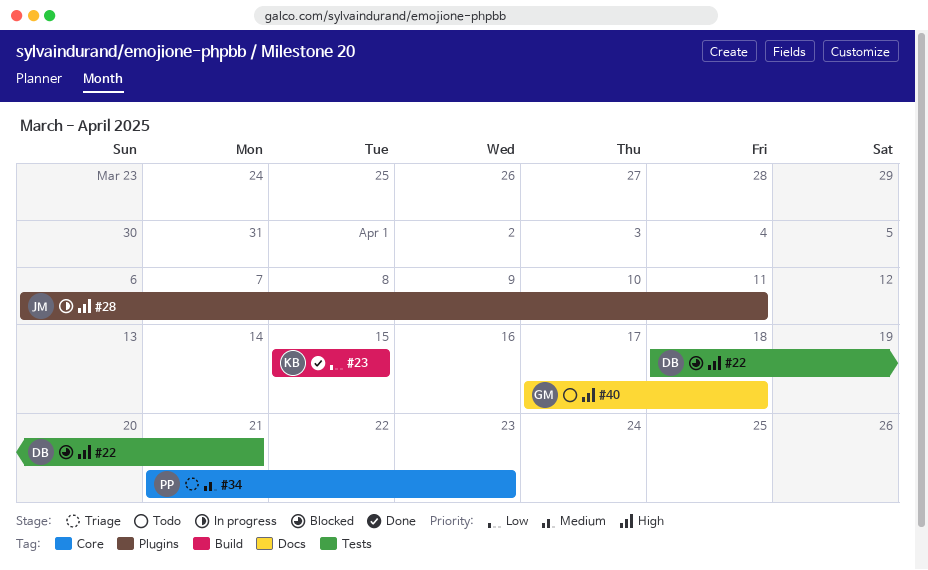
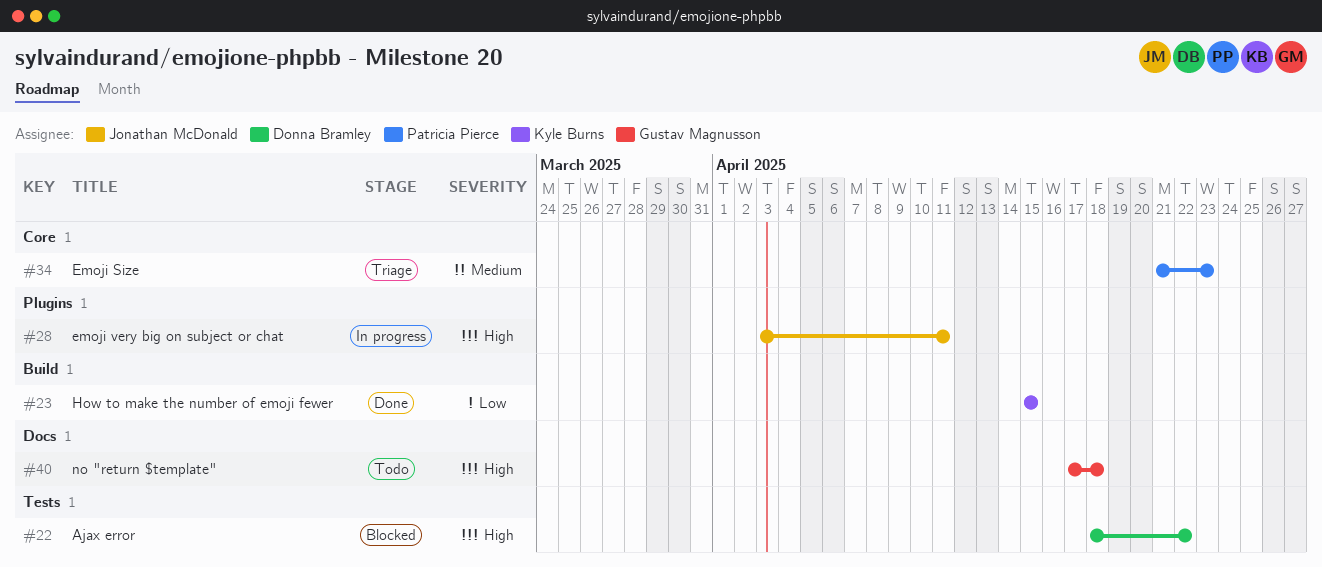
#22, due: Apr 21 -> Apr 22
#28, start: Apr 6 -> Apr 3

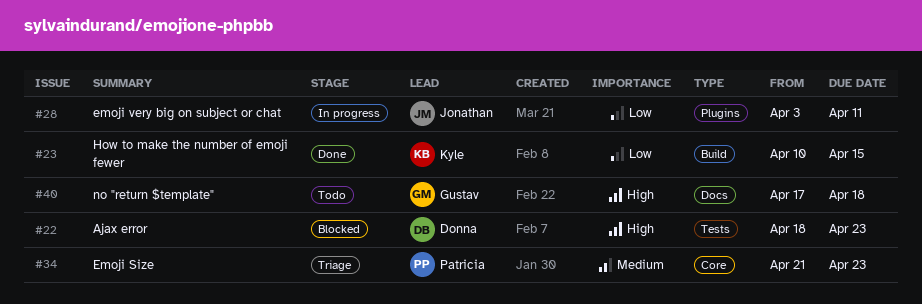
#22, due: Apr 22 -> Apr 23
#23, start: Apr 15 -> Apr 10
#28, priority: High -> Low

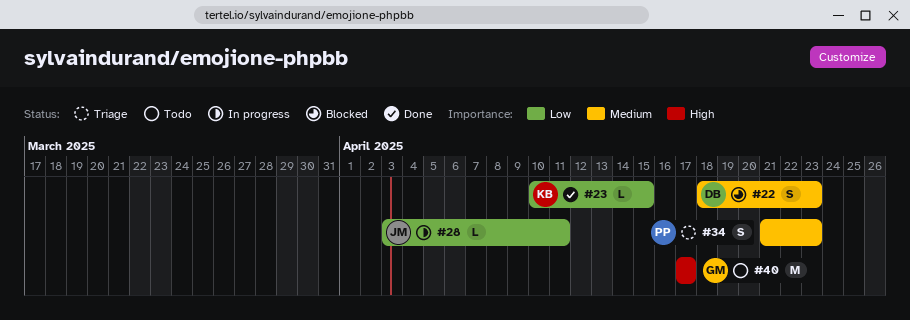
#22, priority: High -> Medium
#40, due: Apr 18 -> Apr 17

